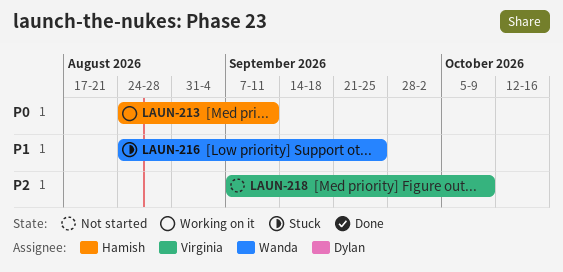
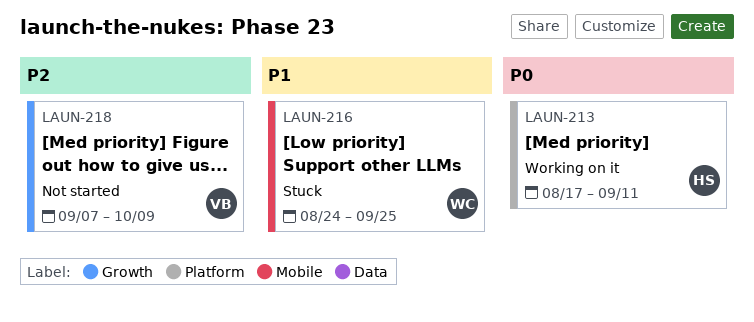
LAUN-213, start: Aug 24 -> Aug 17

